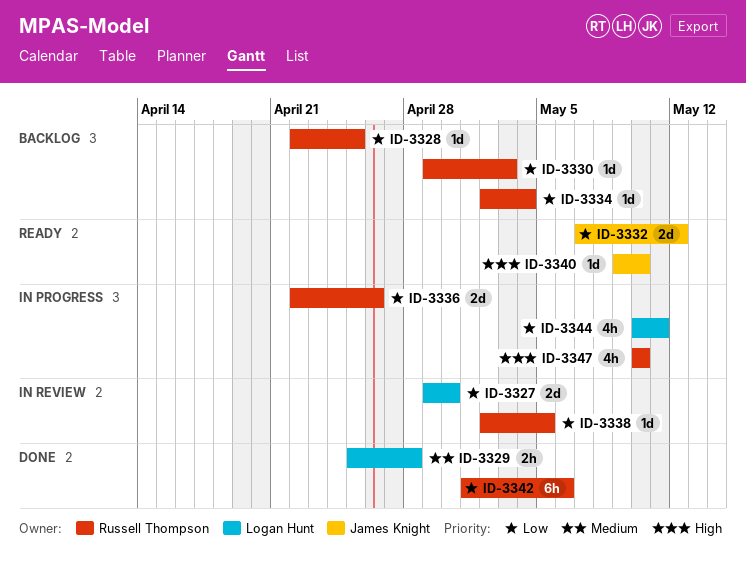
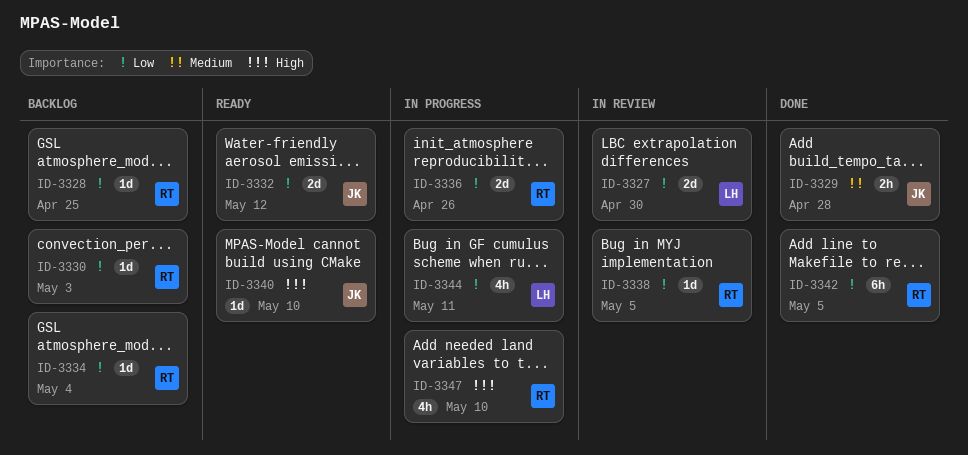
ID-3329, owner: Logan Hunt -> James Knight
ID-3342, due: May 6 -> May 5

